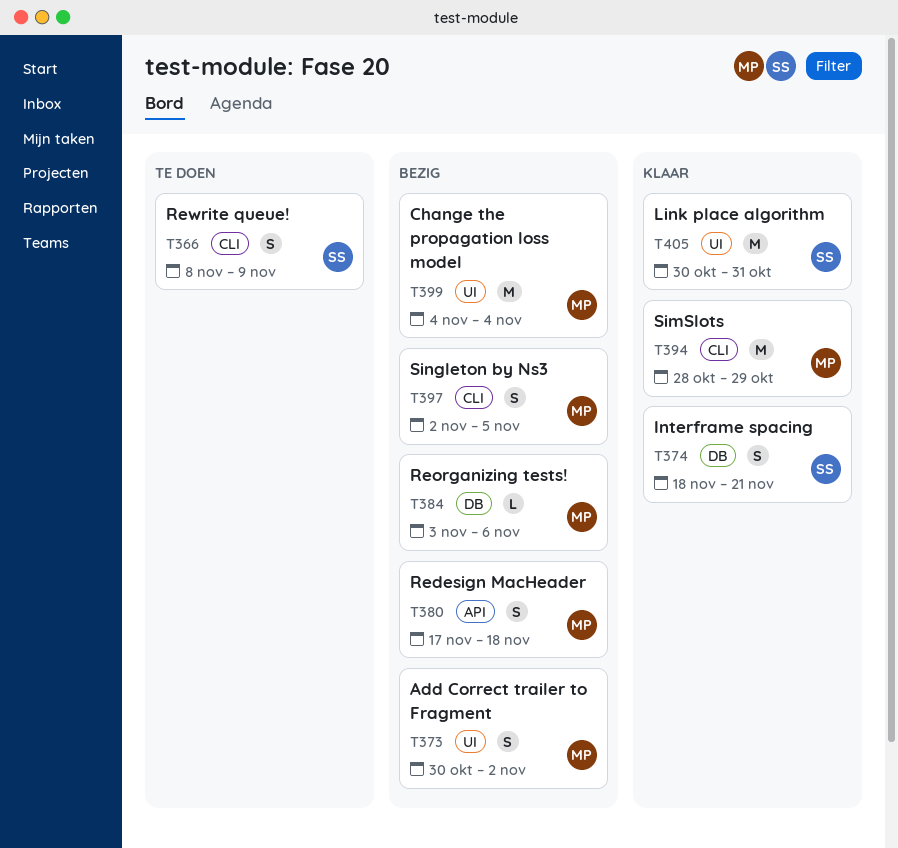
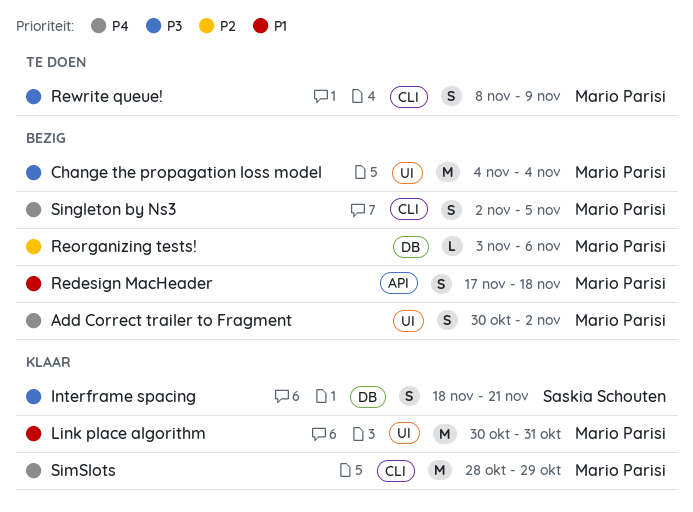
Link place algorithm, owner: Saskia Schouten -> Mario Parisi
Rewrite queue!, owner: Saskia Schouten -> Mario Parisi

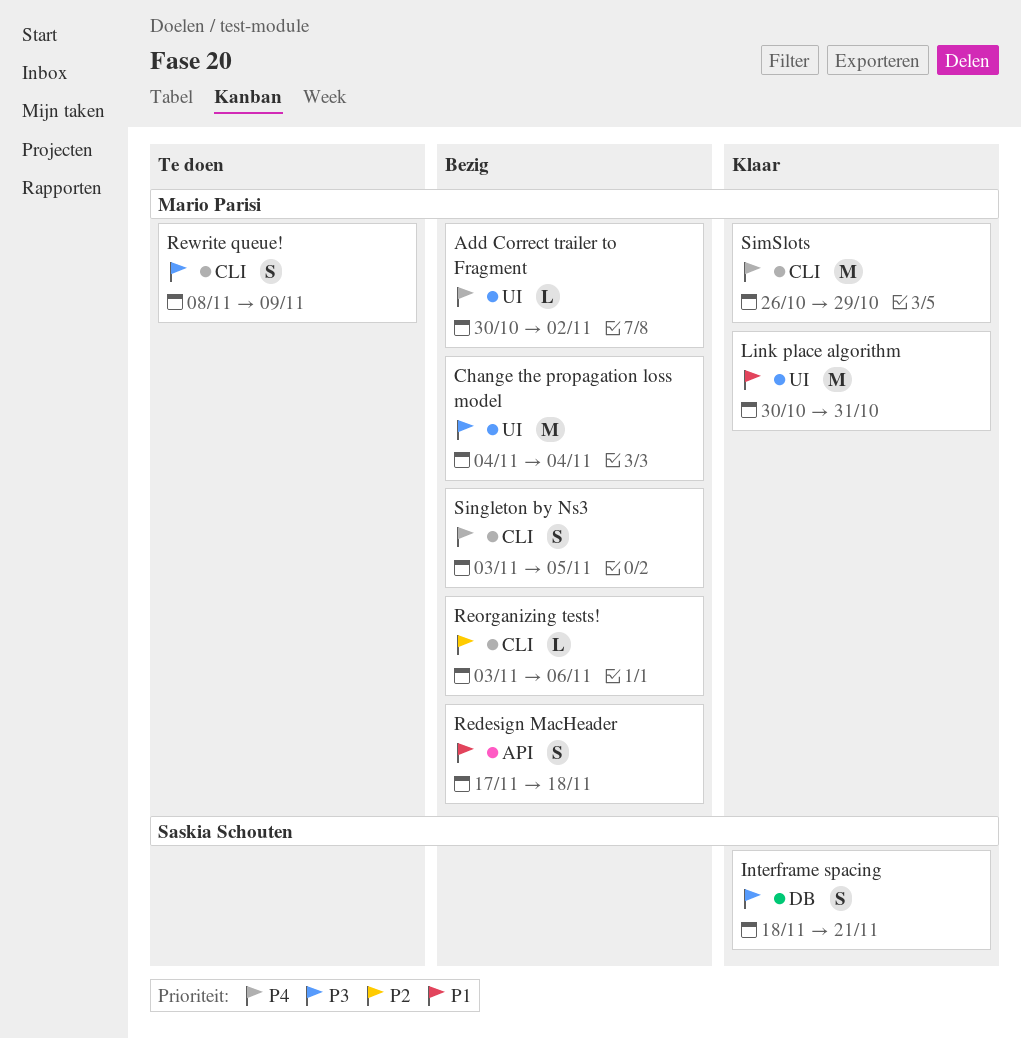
Add Correct trailer to Fragment, estimate: S -> L
Reorganizing tests!, label: DB -> CLI
SimSlots, start: Oct 28 -> Oct 26
Singleton by Ns3, start: Nov 2 -> Nov 3

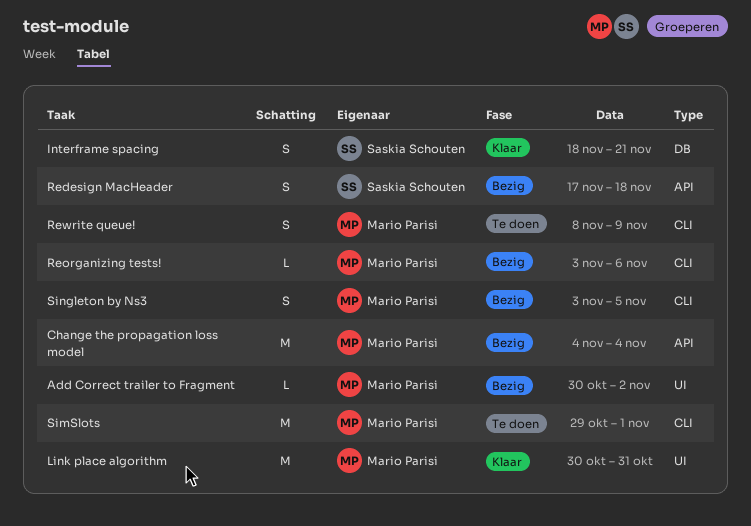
Change the propagation loss model, label: UI -> API
Redesign MacHeader, owner: Mario Parisi -> Saskia Schouten
SimSlots, status: Klaar -> Te doen
SimSlots, start: Oct 26 -> Oct 29
SimSlots, due: Oct 29 -> Nov 1

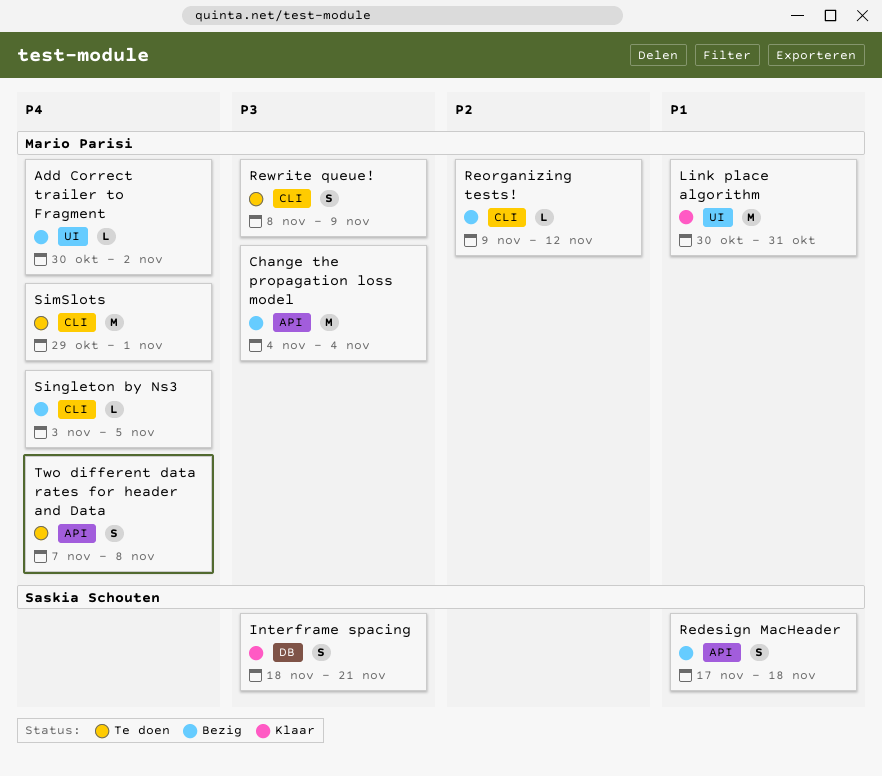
Reorganizing tests!, start: Nov 3 -> Nov 9
Reorganizing tests!, due: Nov 6 -> Nov 12
Singleton by Ns3, estimate: S -> L
Two different data rates for header and Data: none -> present

